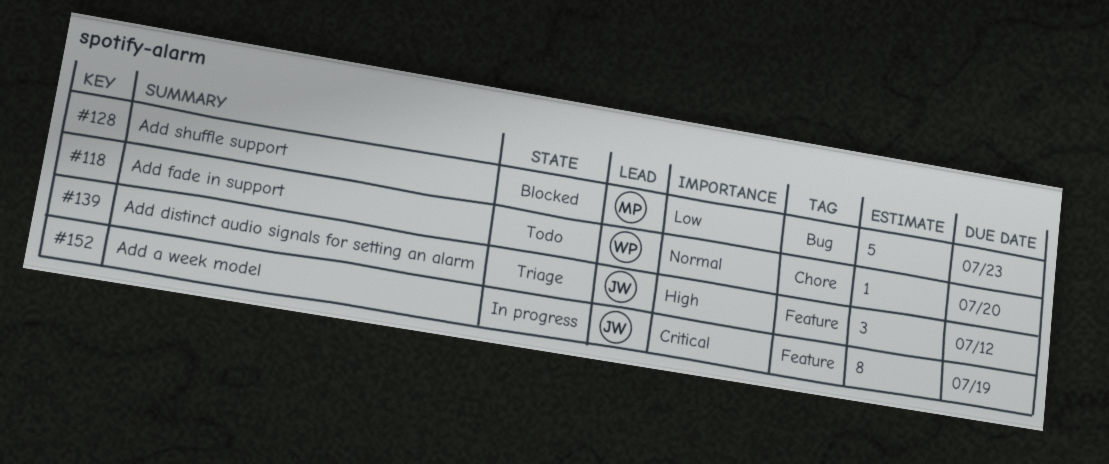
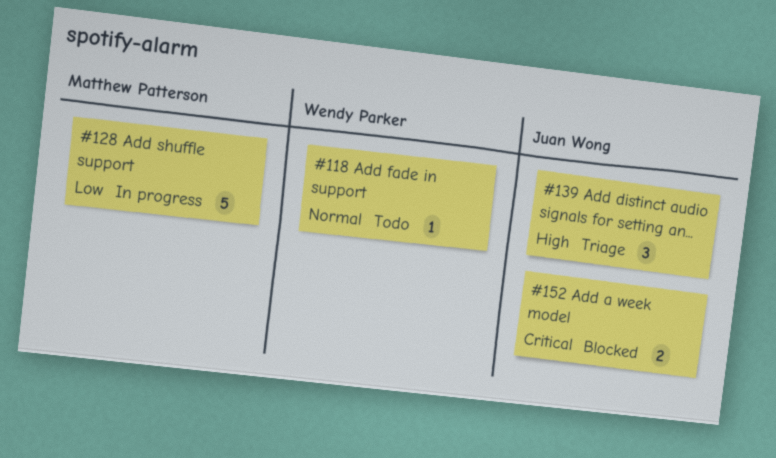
#128, status: Blocked -> In progress
#152, status: In progress -> Blocked
#152, estimate: 8 -> 2

